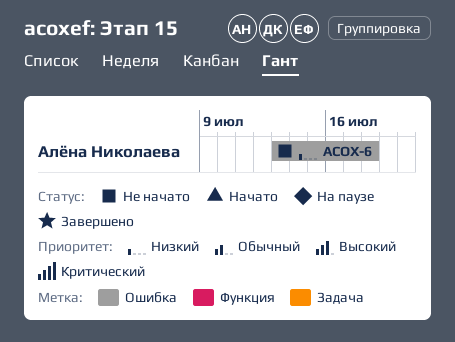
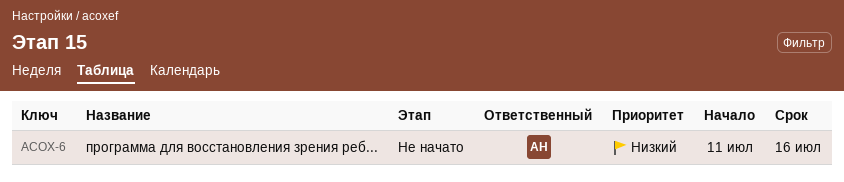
ACOX-6, start: Jul 13 -> Jul 11
ACOX-6, due: Jul 18 -> Jul 16

